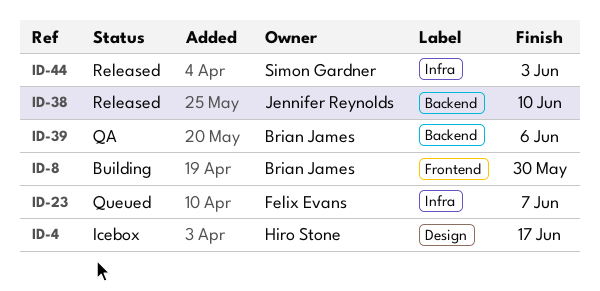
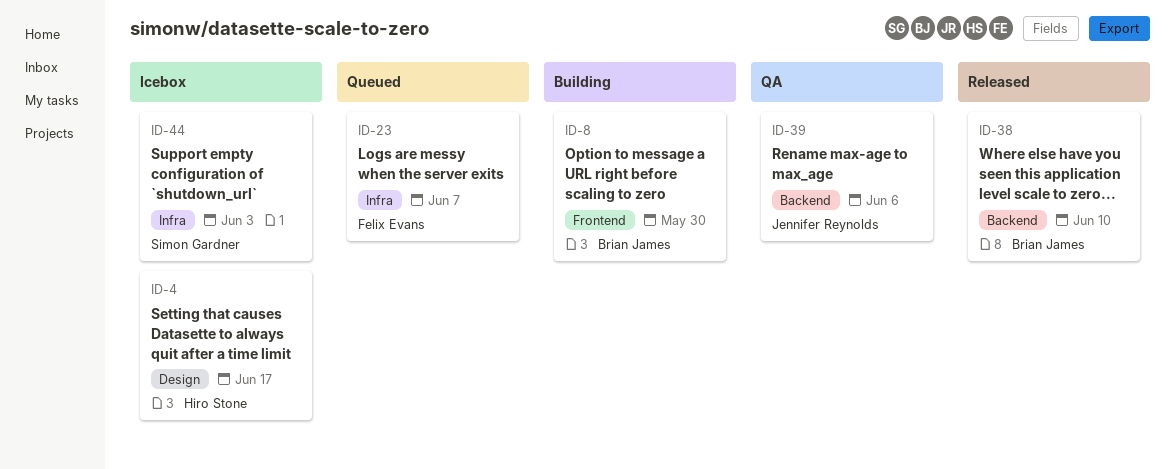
ID-38, owner: Jennifer Reynolds -> Brian James
ID-39, owner: Brian James -> Jennifer Reynolds
ID-44, status: Released -> Icebox

